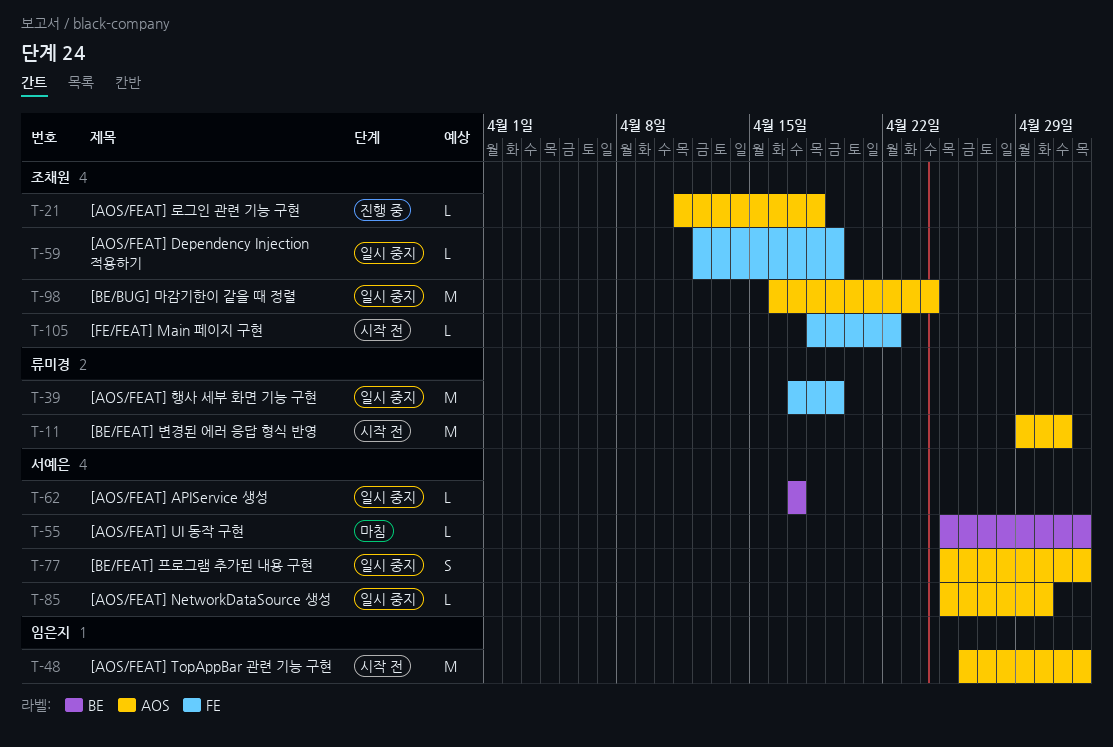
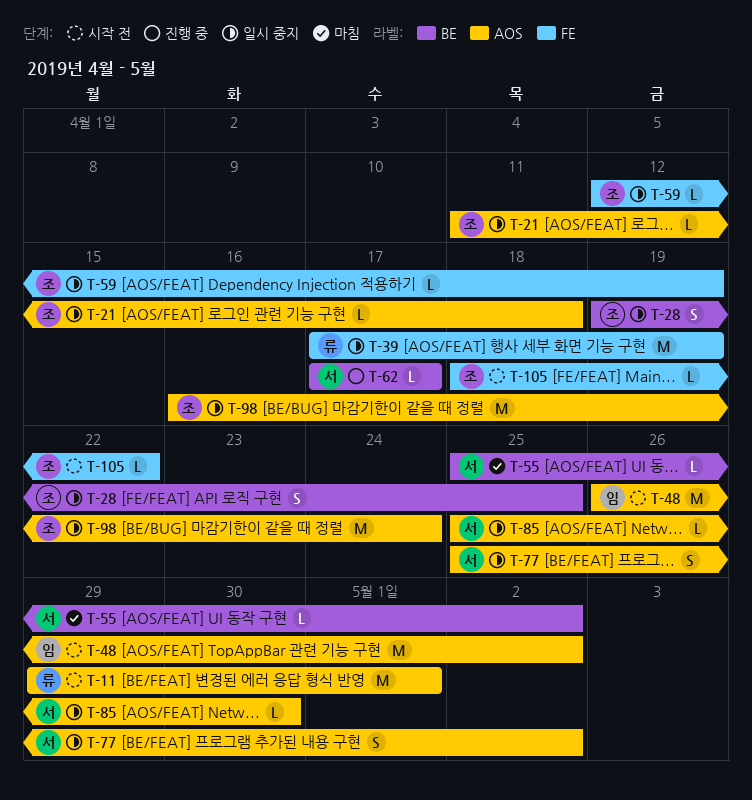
T-21, status: 진행 중 -> 일시 중지
T-28: none -> present
T-62, status: 일시 중지 -> 진행 중

